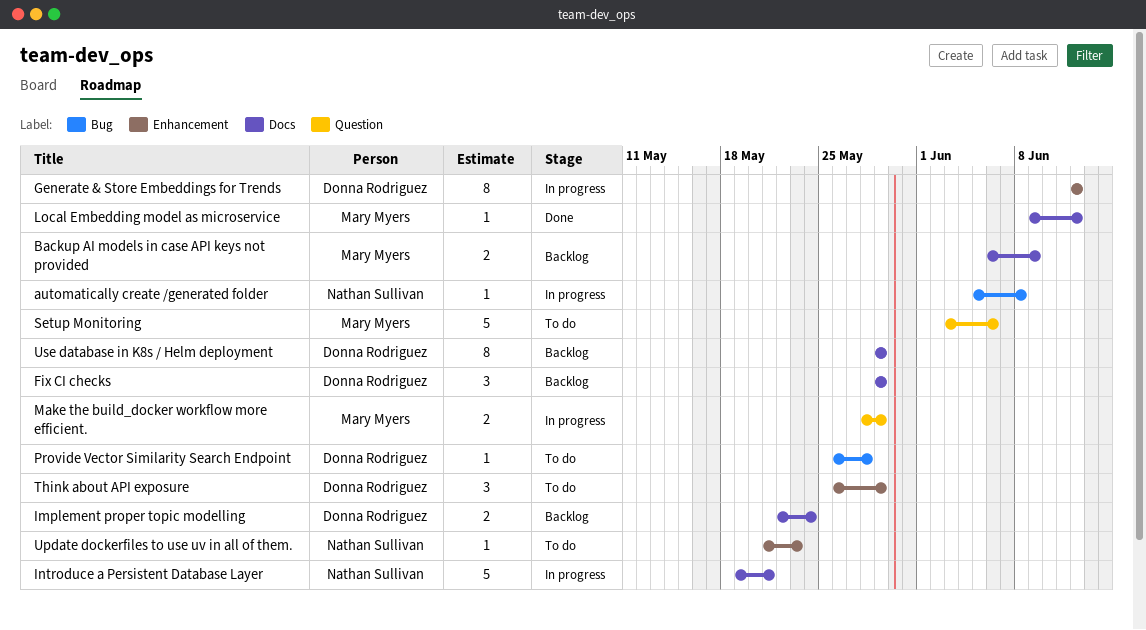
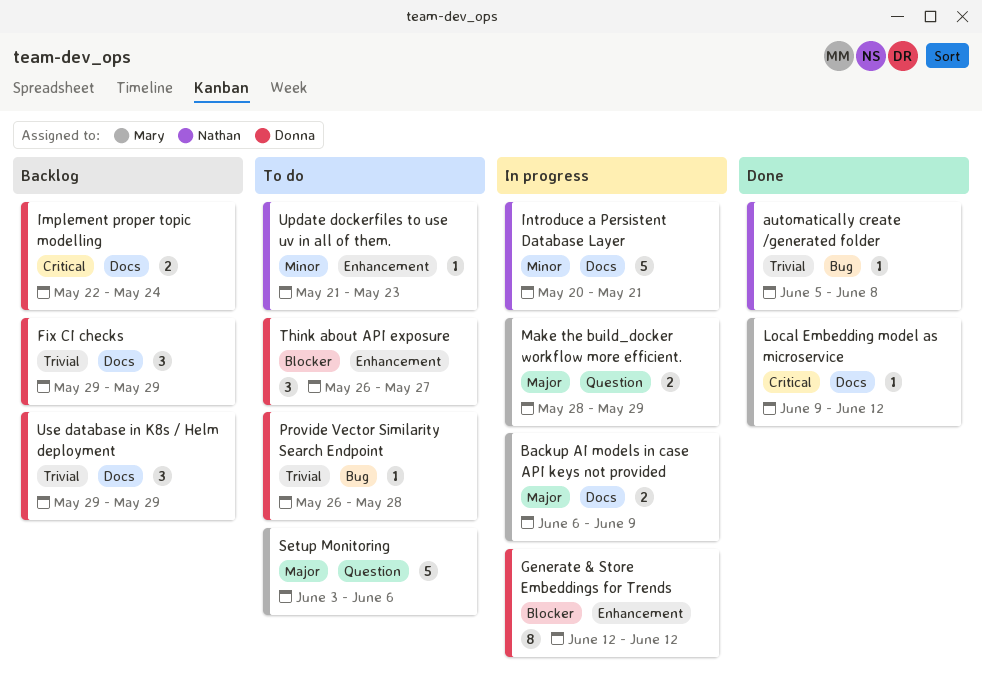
automatically create /generated folder, status: In progress -> Done
Backup AI models in case API keys not provided, status: Backlog -> In progress
Introduce a Persistent Database Layer, start: May 19 -> May 20
Think about API exposure, due: May 29 -> May 27
Use database in K8s / Helm deployment, estimate: 8 -> 3

